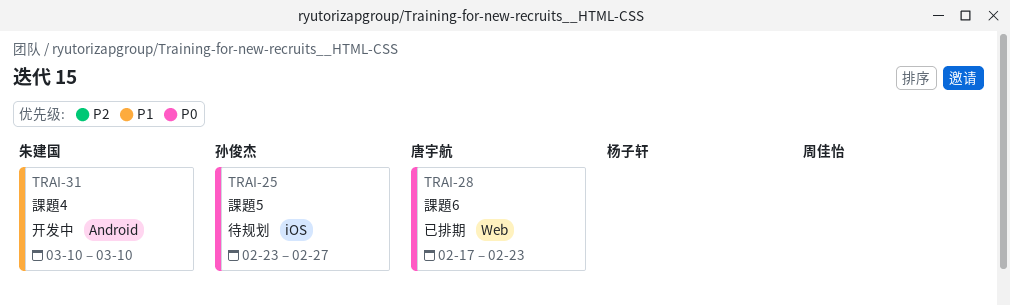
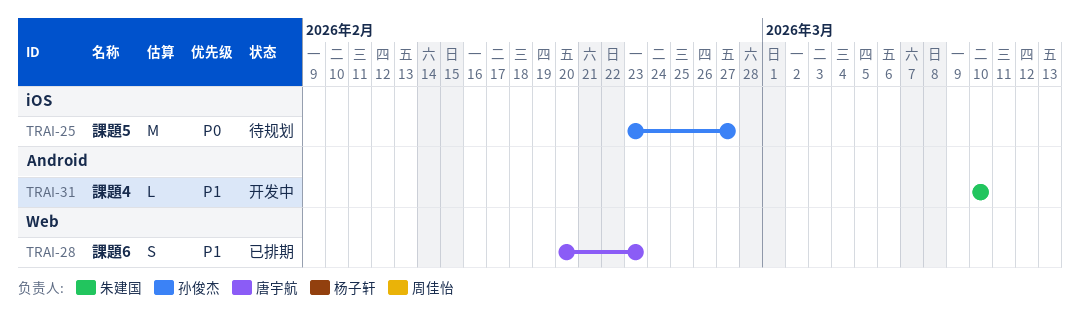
TRAI-28, priority: P0 -> P1
TRAI-28, start: Feb 17 -> Feb 20

